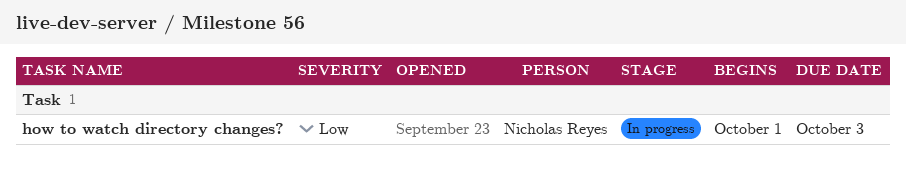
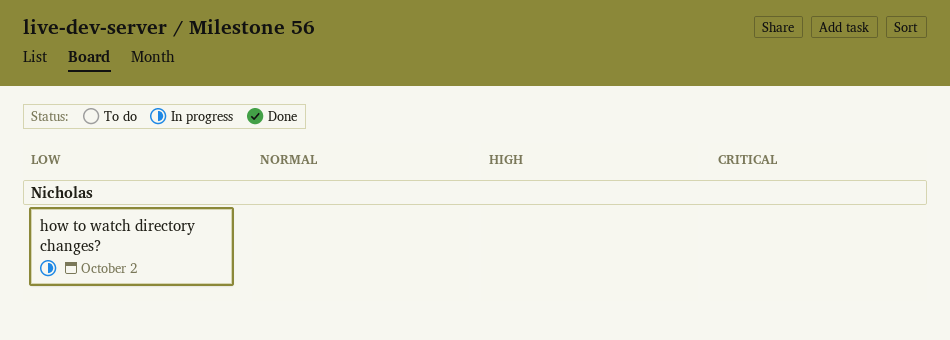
how to watch directory changes?, due: Oct 3 -> Oct 2

